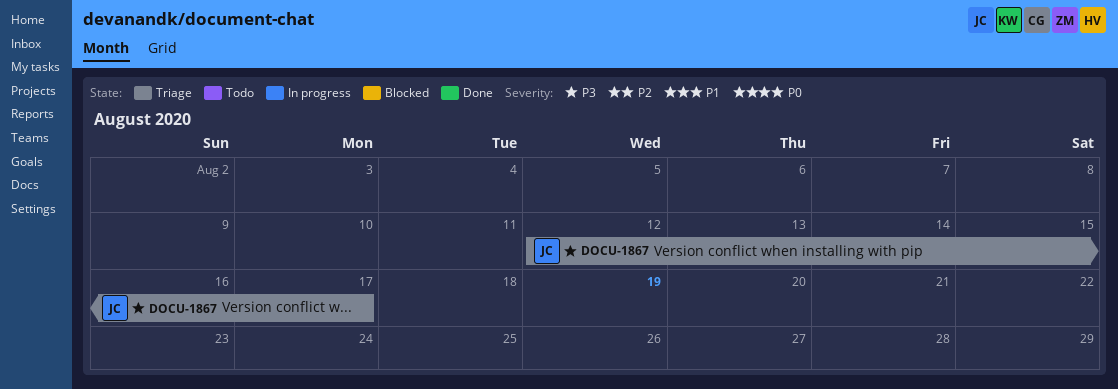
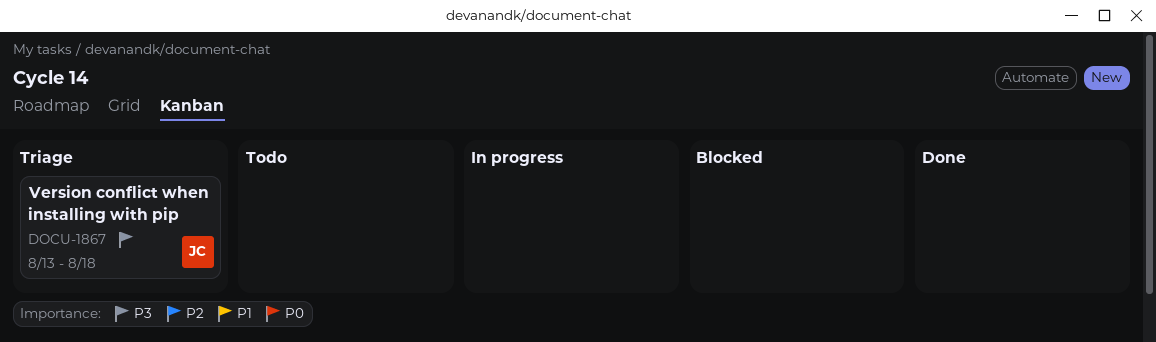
DOCU-1867, start: Aug 12 -> Aug 13
DOCU-1867, due: Aug 17 -> Aug 18

